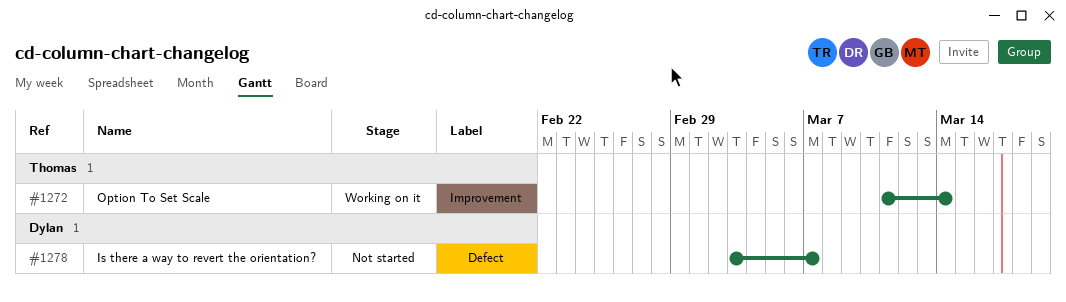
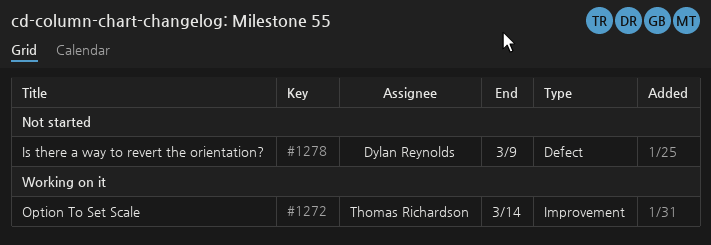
#1278, due: Mar 7 -> Mar 9

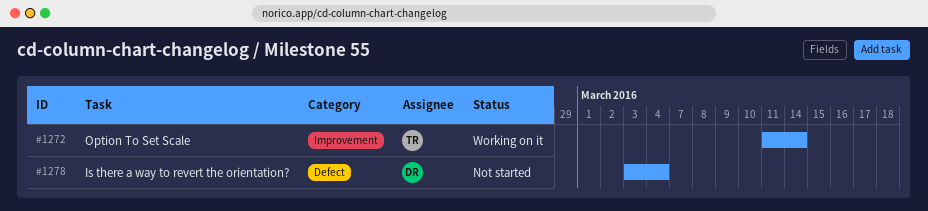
#1278, due: Mar 9 -> Mar 4

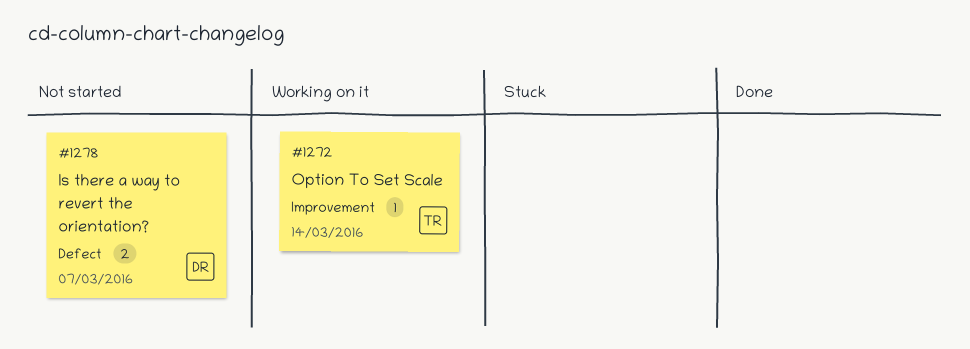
#1278, due: Mar 4 -> Mar 7

